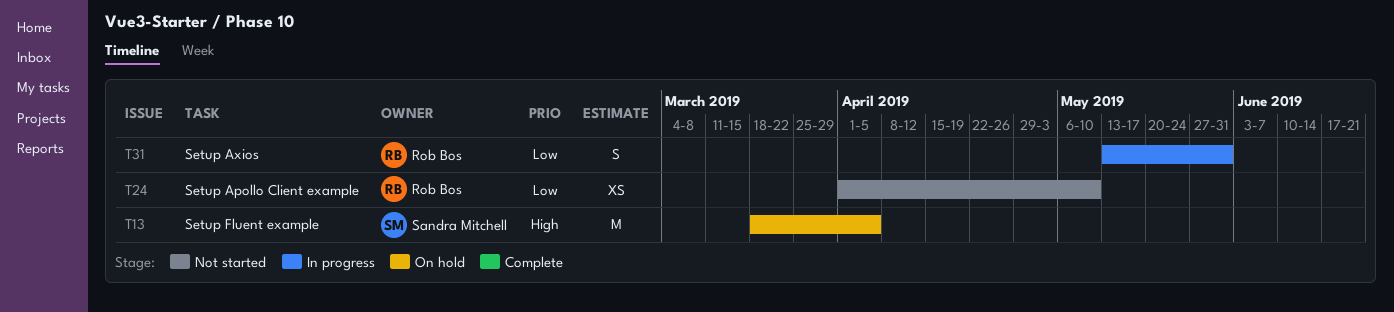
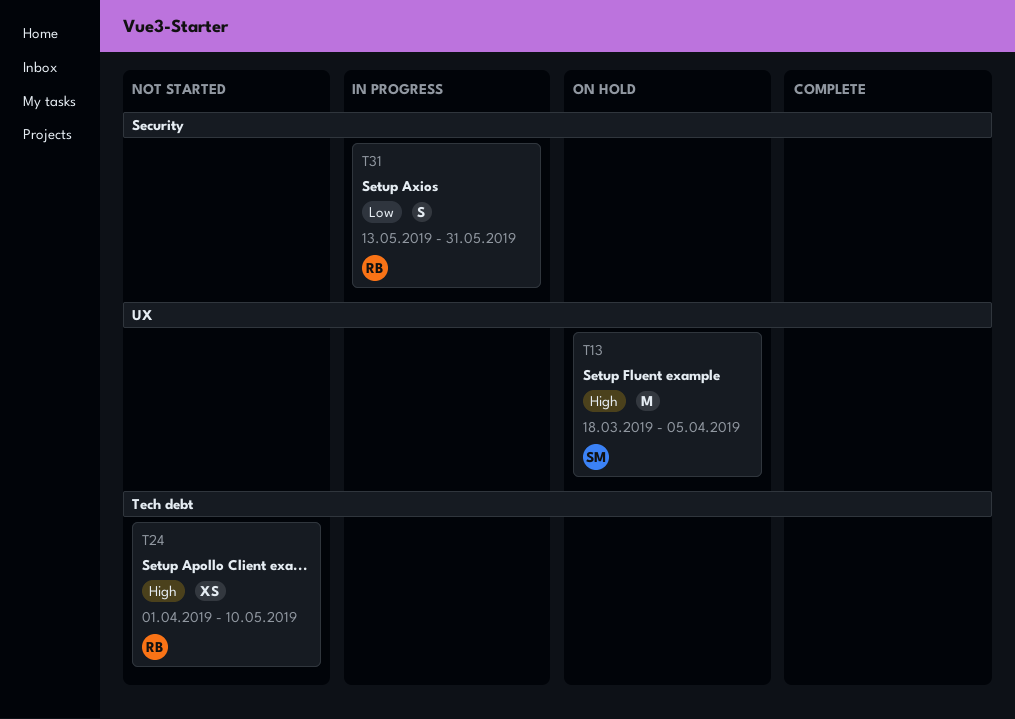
T24, priority: Low -> High

